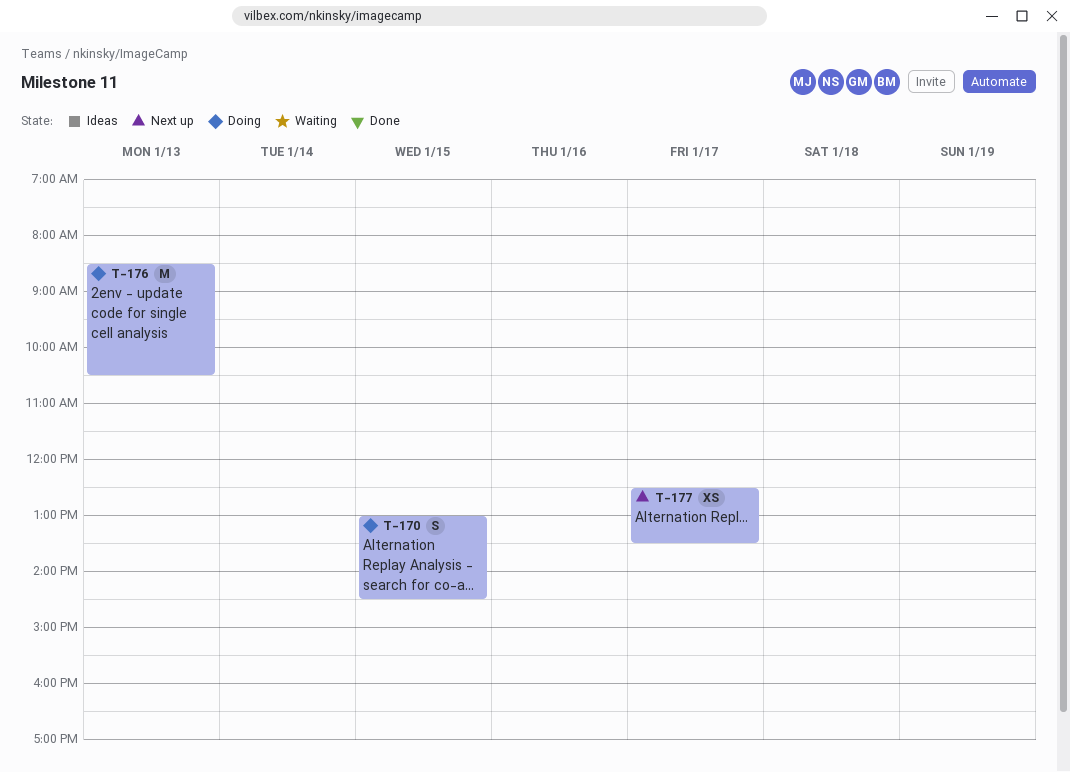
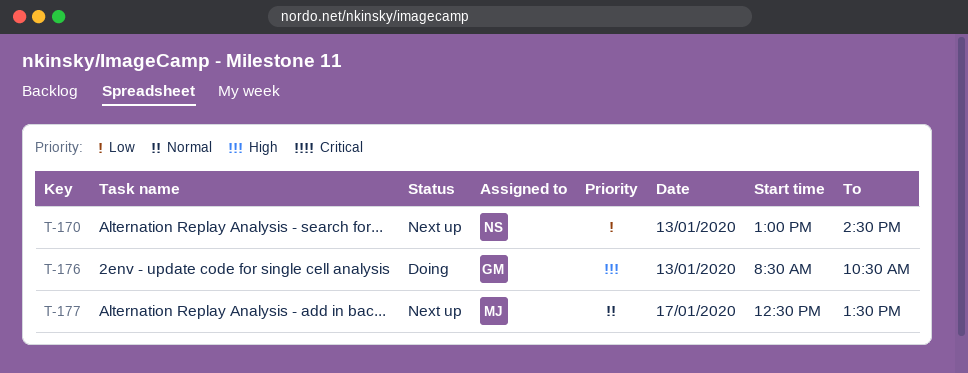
T-170, status: Doing -> Next up
T-170, day: Jan 15 -> Jan 13

